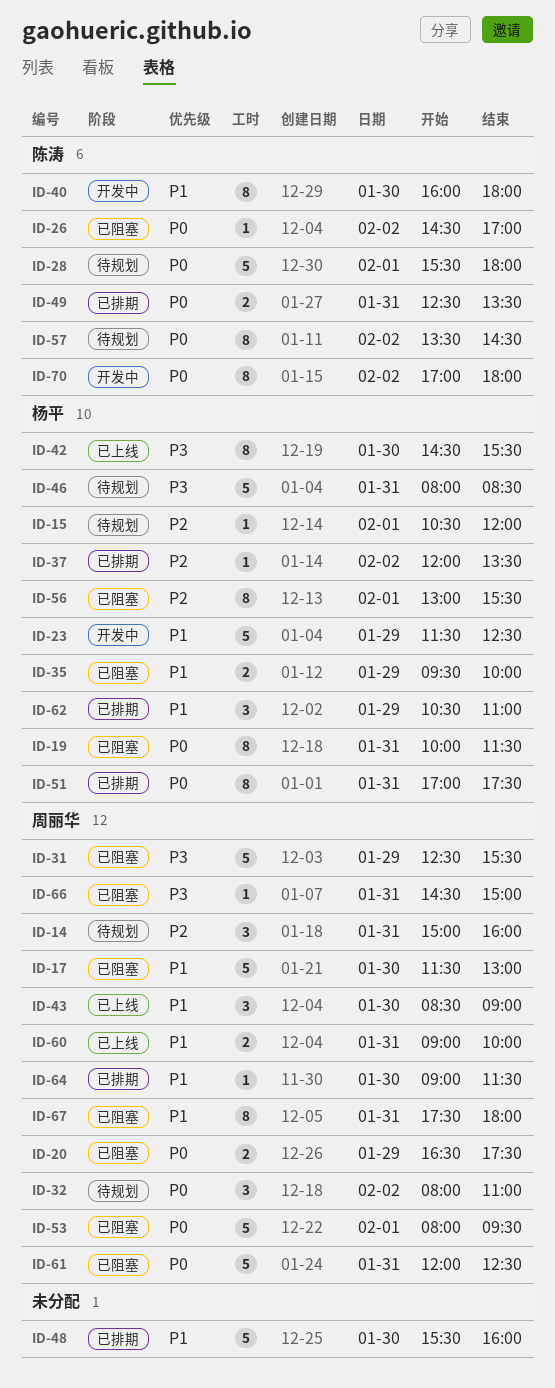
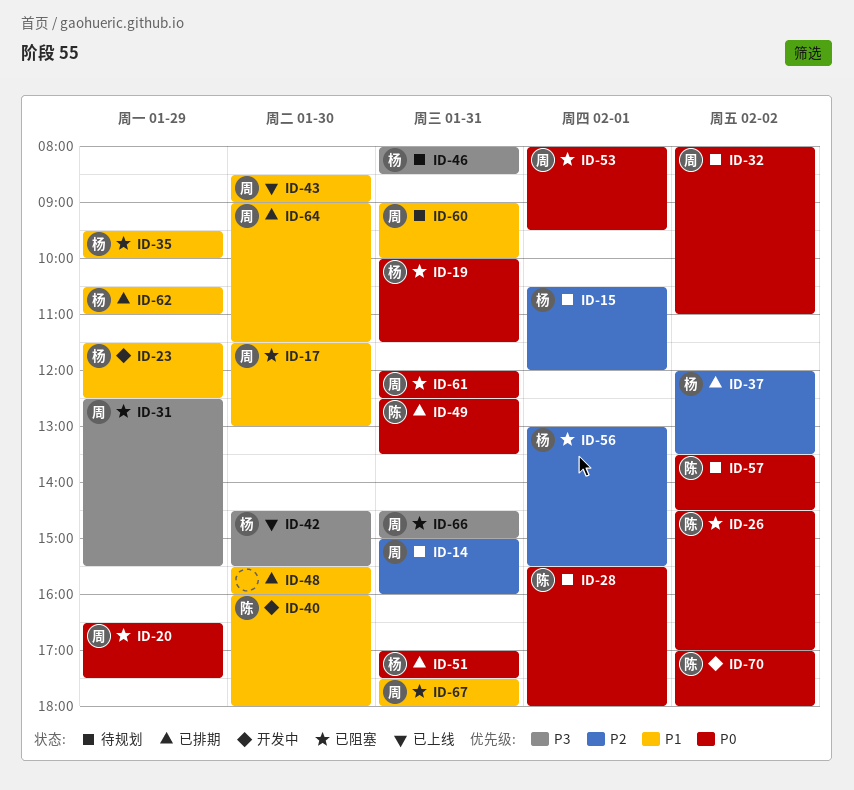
ID-60, status: 已上线 -> 待规划

